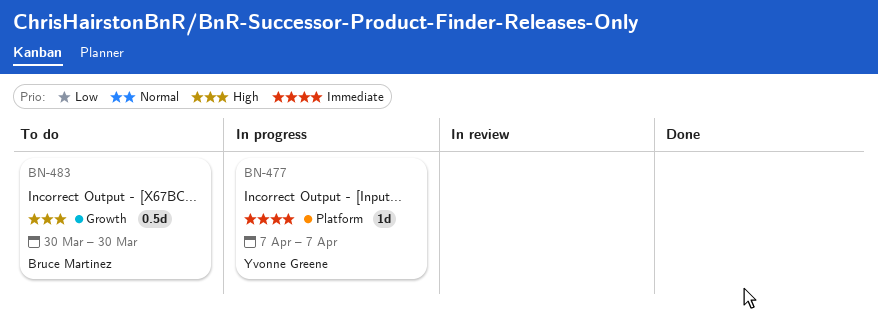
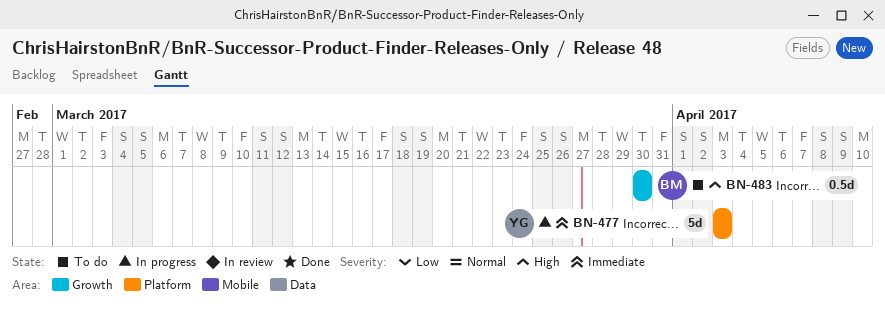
BN-477, estimate: 1d -> 5d
BN-477, start: Apr 7 -> Apr 3
BN-477, due: Apr 7 -> Apr 3

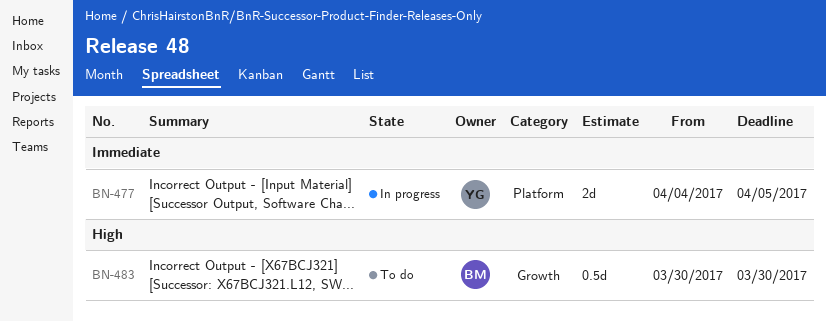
BN-477, estimate: 5d -> 2d
BN-477, start: Apr 3 -> Apr 4
BN-477, due: Apr 3 -> Apr 5

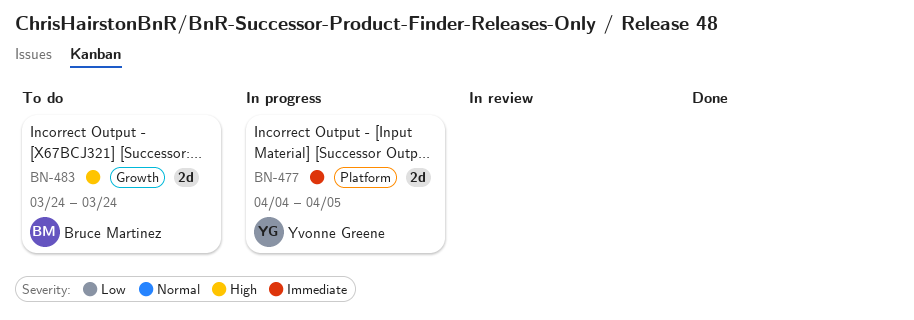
BN-483, estimate: 0.5d -> 2d
BN-483, start: Mar 30 -> Mar 24
BN-483, due: Mar 30 -> Mar 24

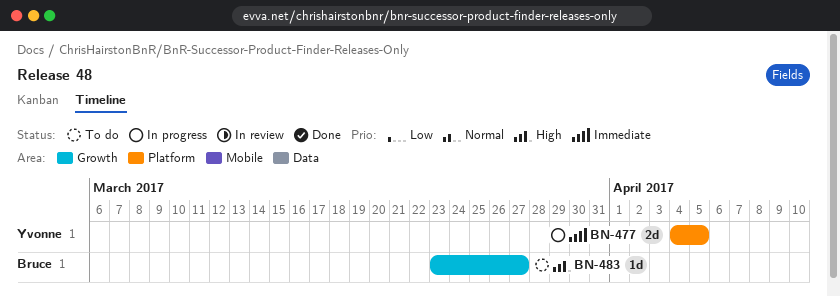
BN-483, estimate: 2d -> 1d
BN-483, start: Mar 24 -> Mar 23
BN-483, due: Mar 24 -> Mar 27

